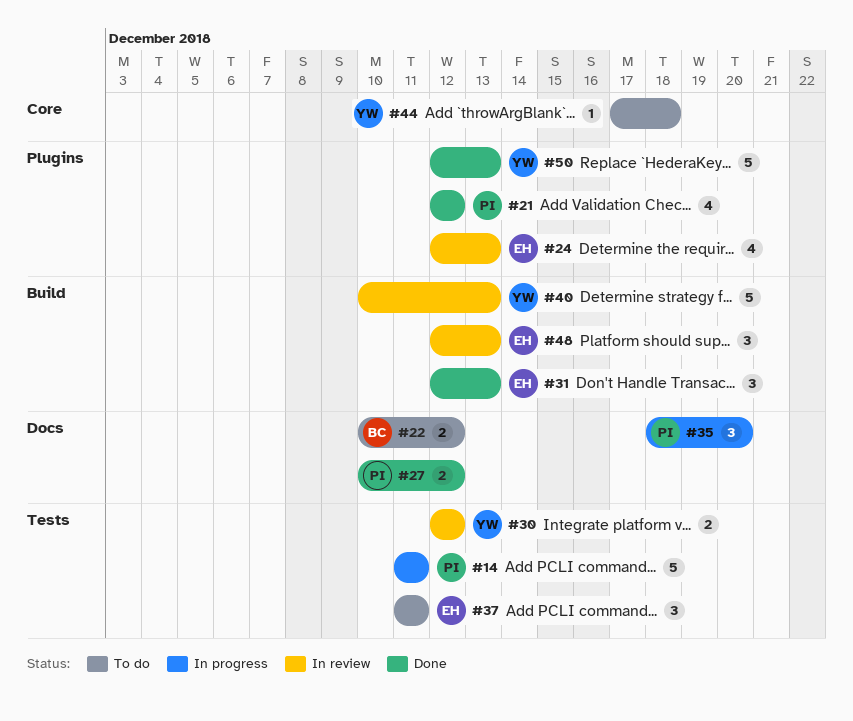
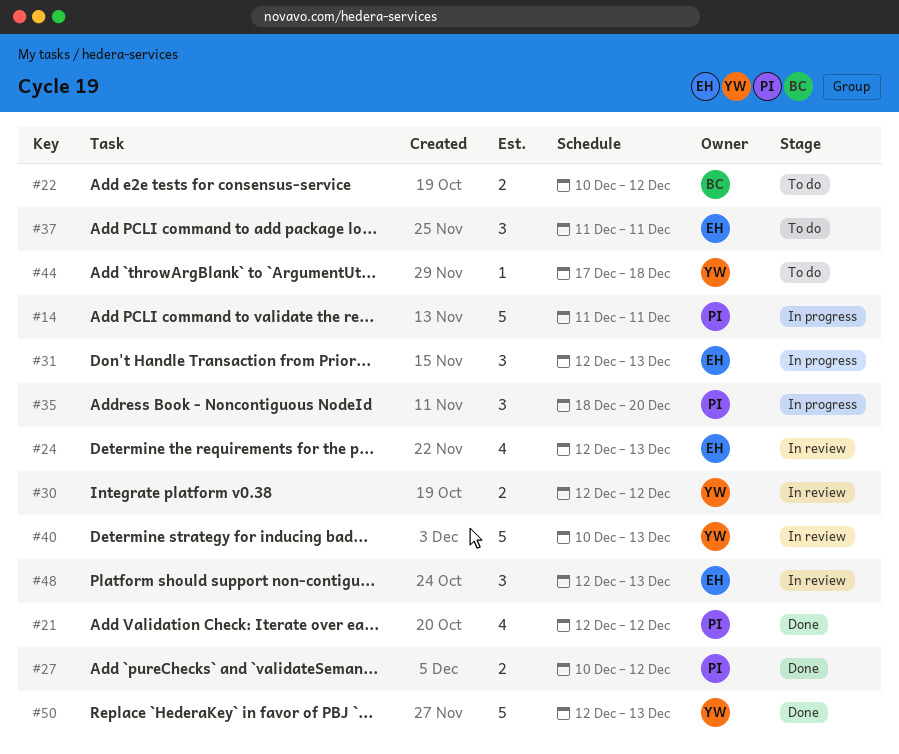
#31, status: Done -> In progress

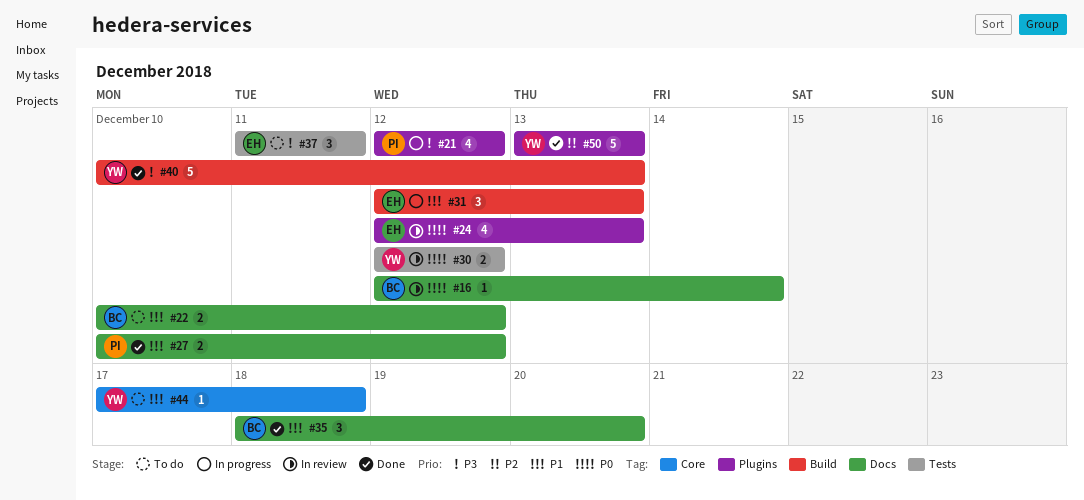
#14: present -> none
#16: none -> present
#21, status: Done -> In progress
#35, status: In progress -> Done
#35, owner: PI -> BC
#40, status: In review -> Done
#48: present -> none
#50, start: Dec 12 -> Dec 13

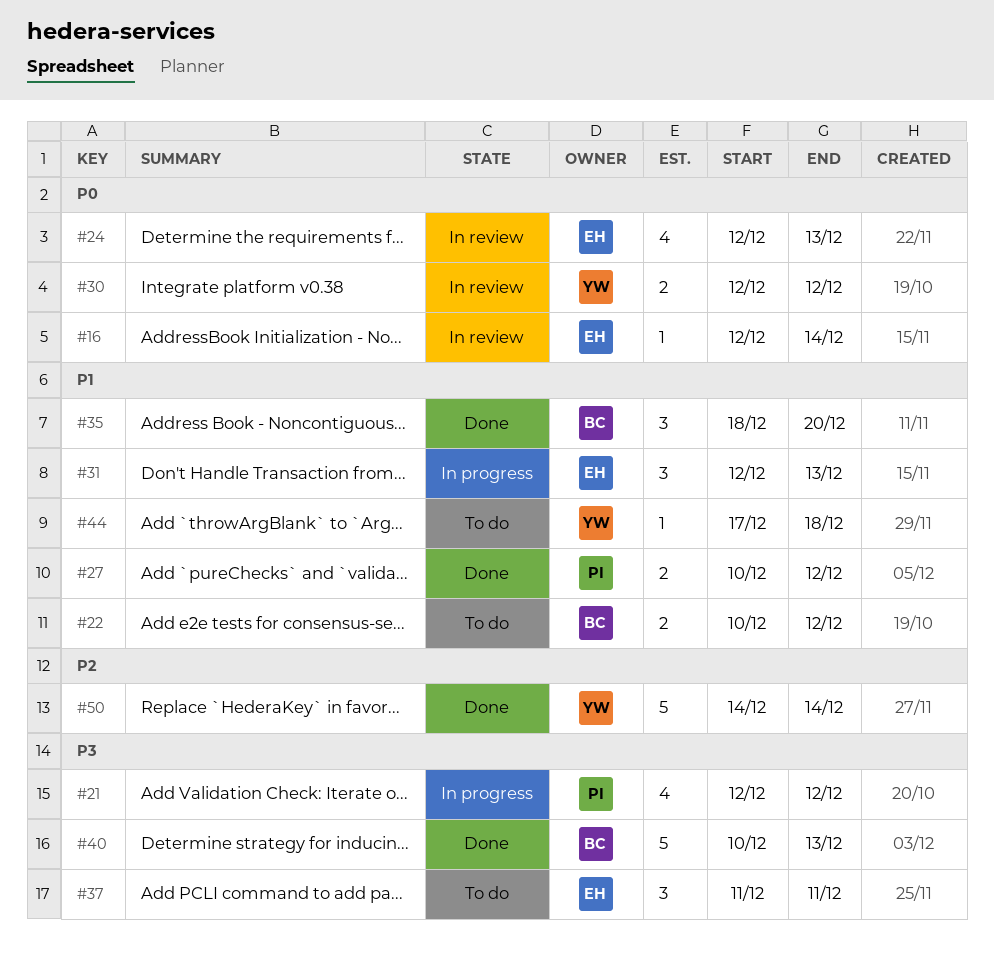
#16, owner: BC -> EH
#40, owner: YW -> BC
#50, start: Dec 13 -> Dec 14
#50, due: Dec 13 -> Dec 14

